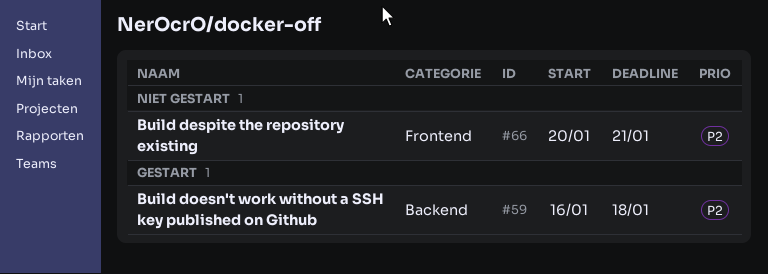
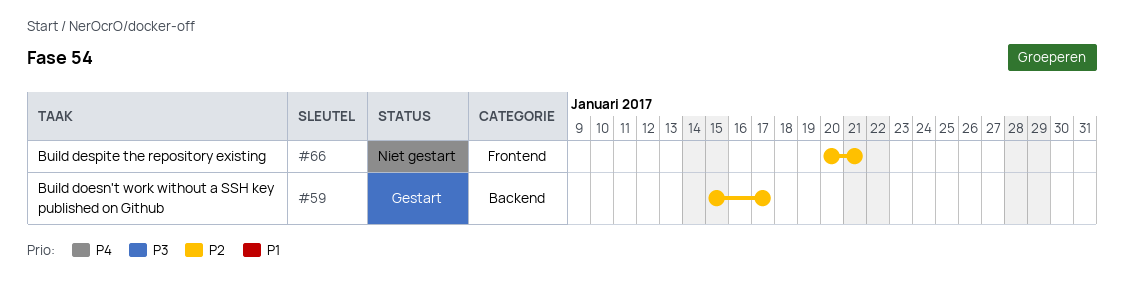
#59, start: Jan 16 -> Jan 15
#59, due: Jan 18 -> Jan 17

